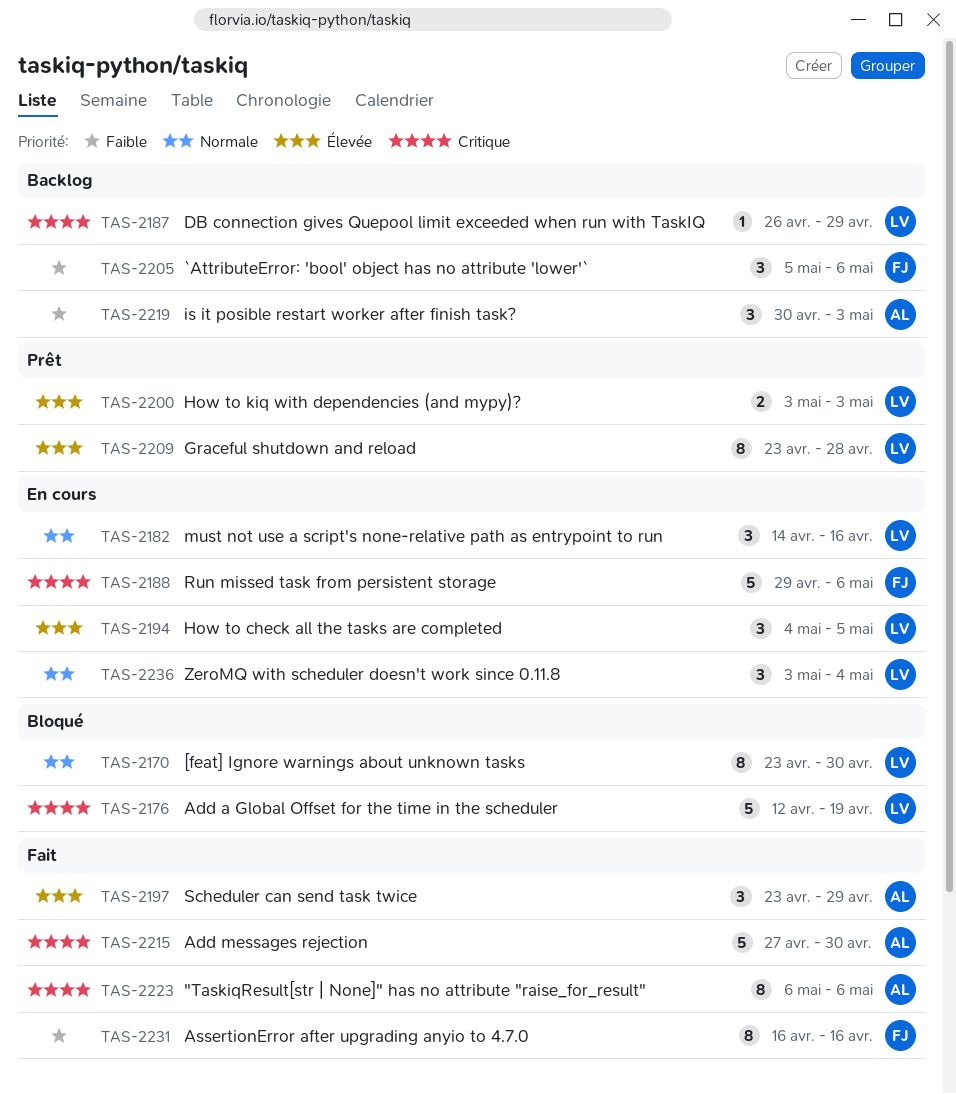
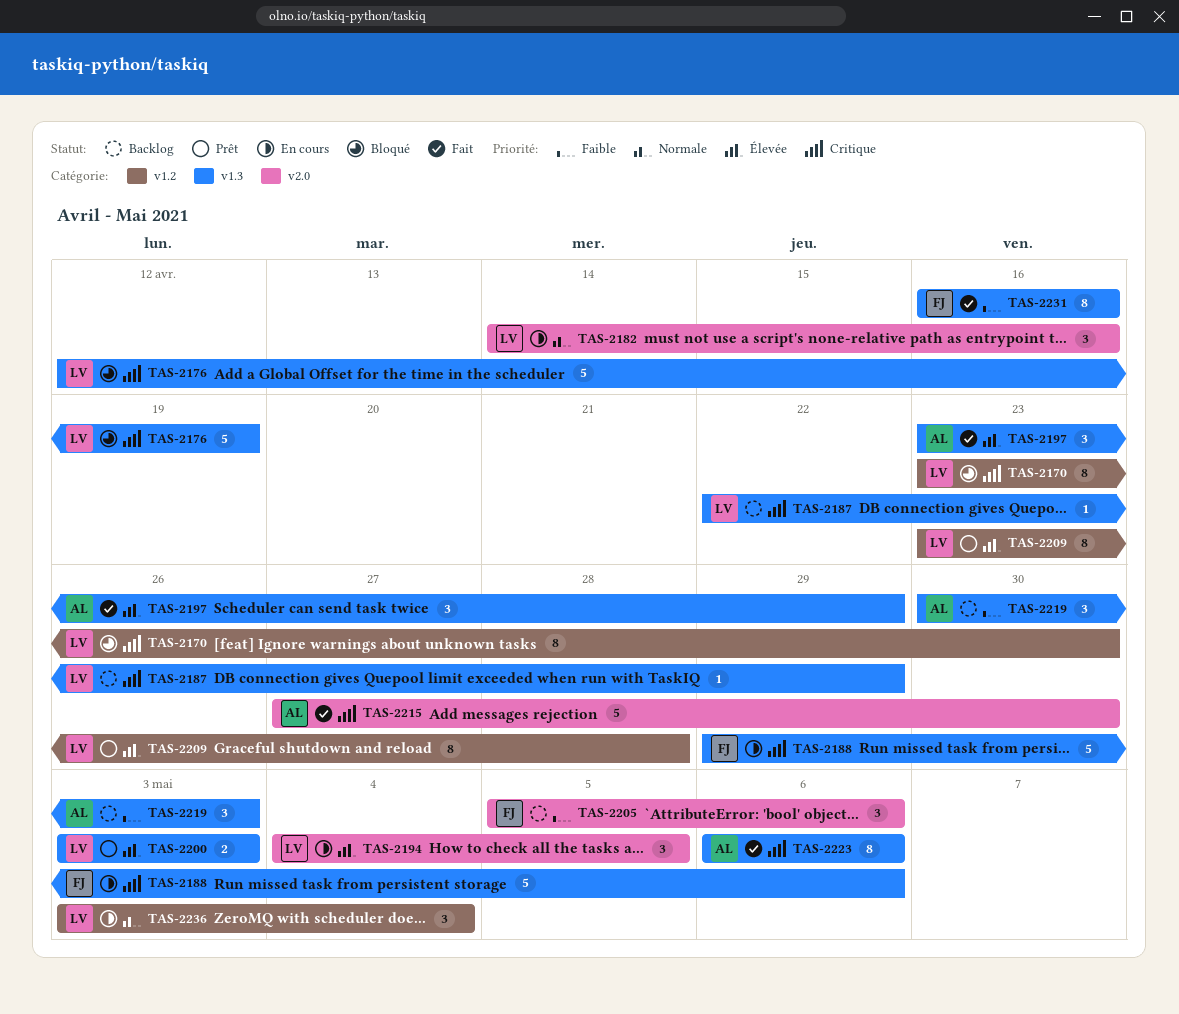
TAS-2170, priority: Normale -> Critique
TAS-2187, start: Apr 26 -> Apr 22

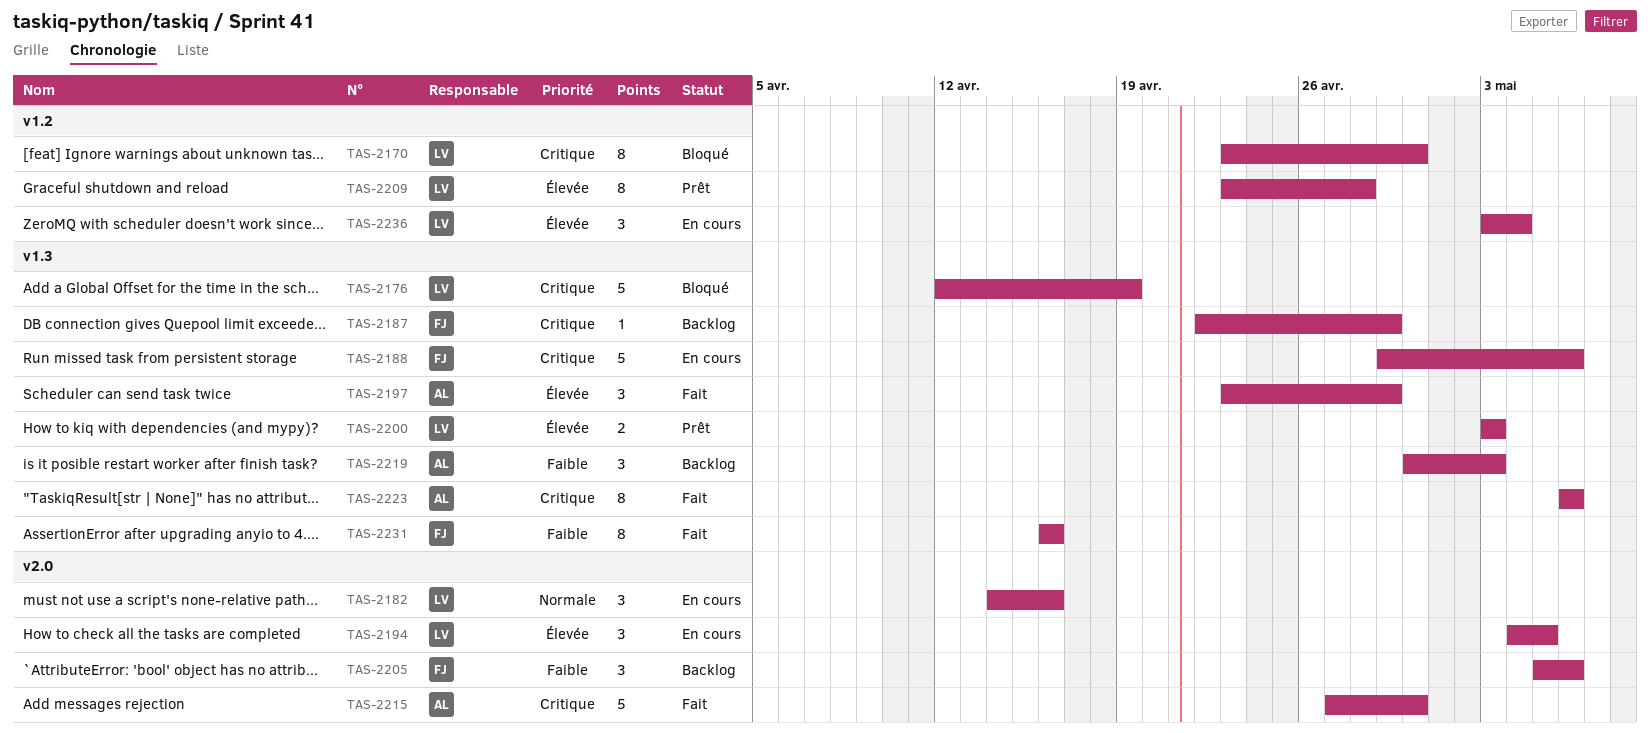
TAS-2187, owner: LV -> FJ
TAS-2236, priority: Normale -> Élevée

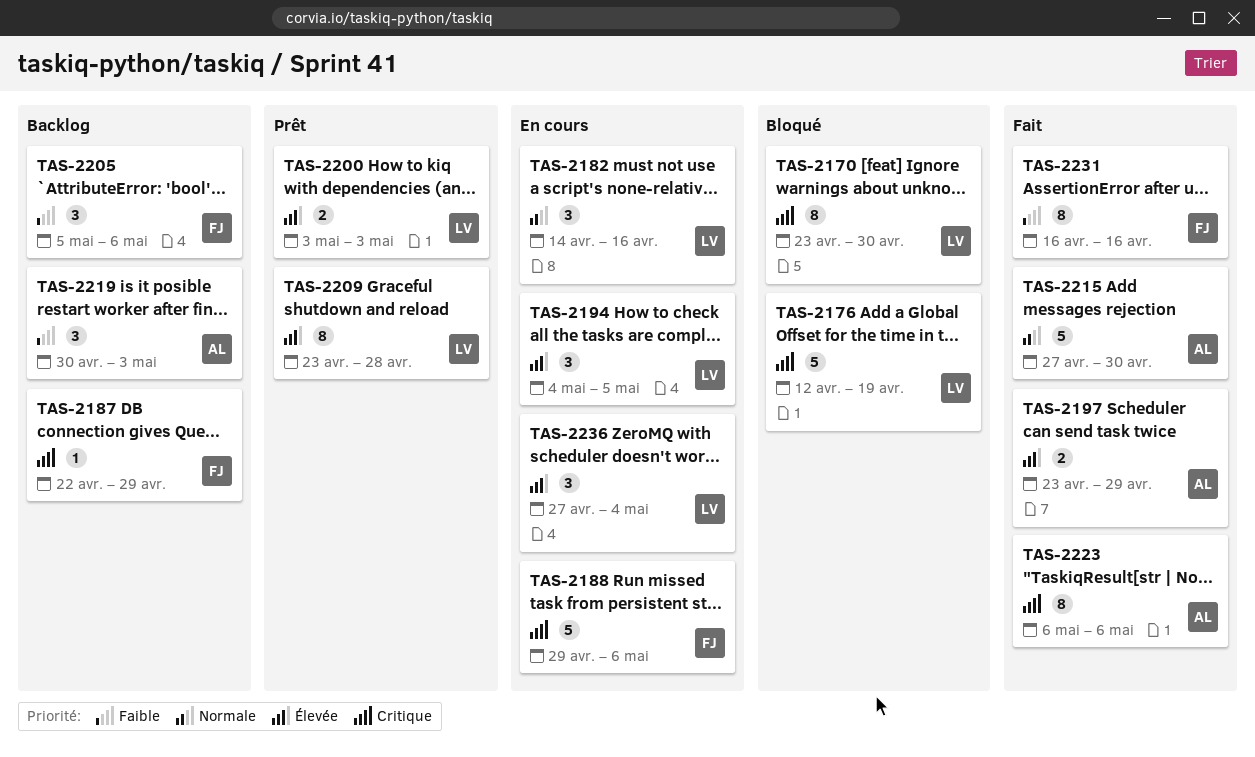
TAS-2197, estimate: 3 -> 2
TAS-2215, priority: Critique -> Normale
TAS-2236, start: May 3 -> Apr 27

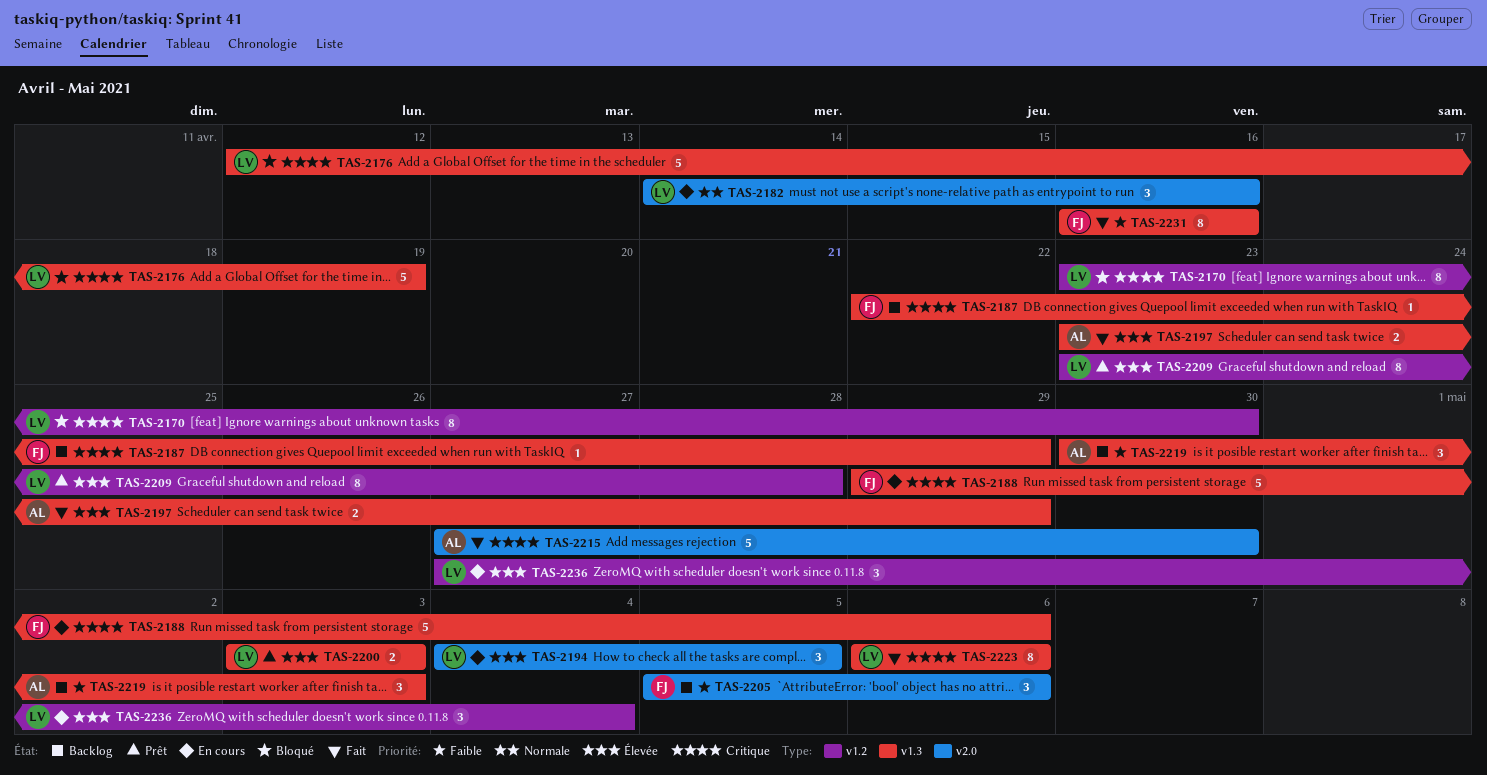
TAS-2215, priority: Normale -> Critique
TAS-2223, owner: AL -> LV

